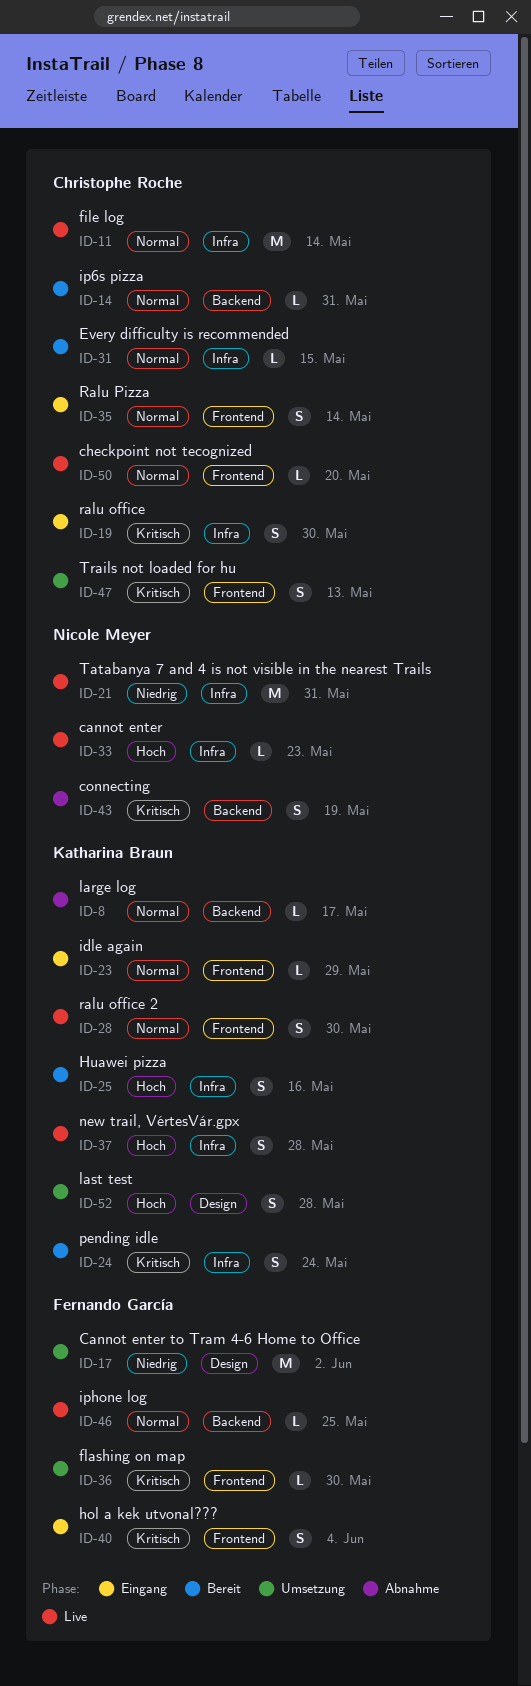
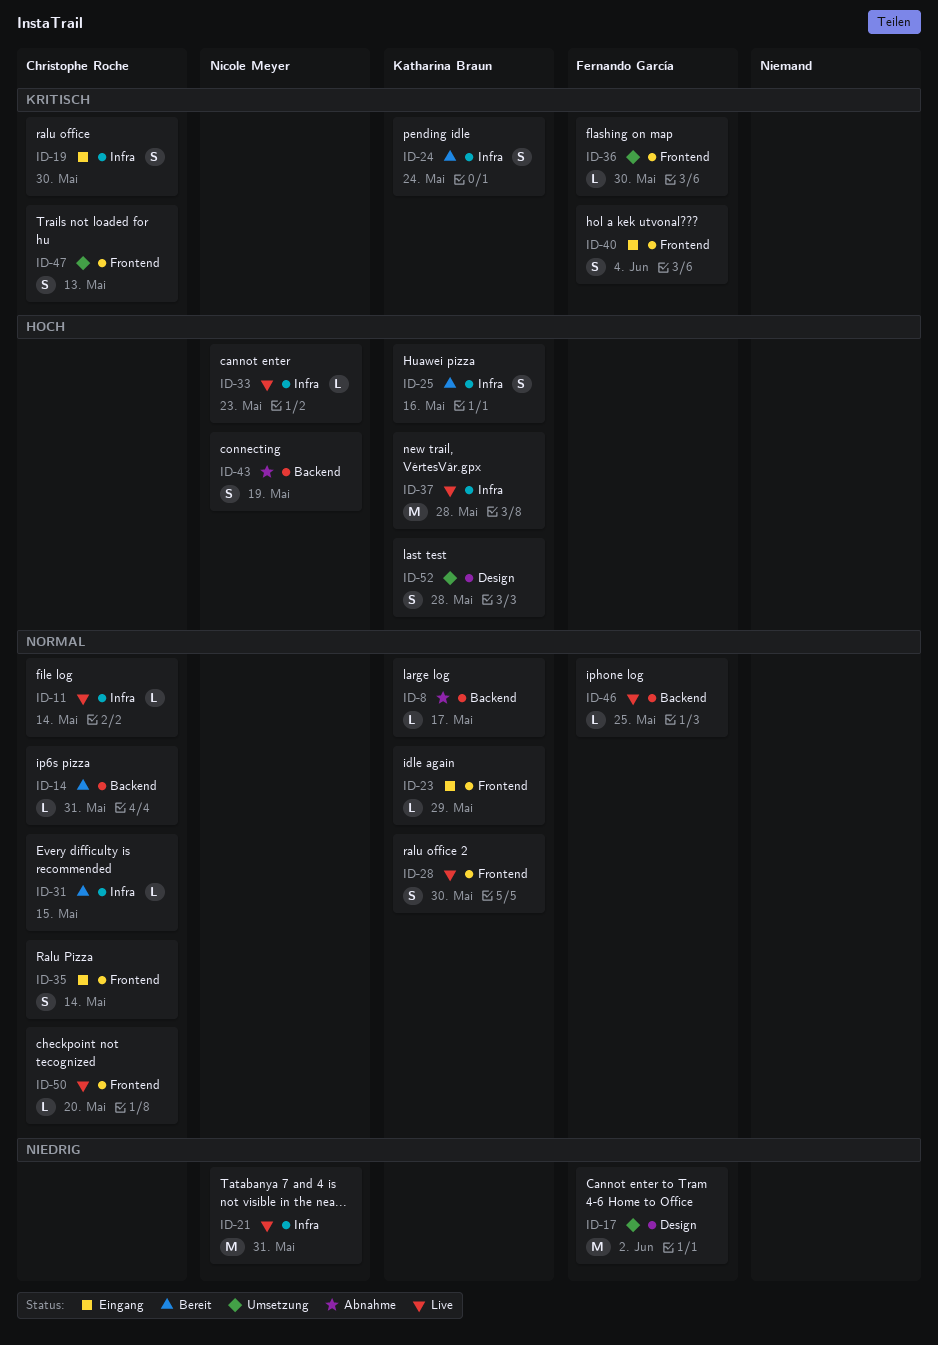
ID-11, estimate: M -> L
ID-37, estimate: S -> M
ID-43, priority: Kritisch -> Hoch

